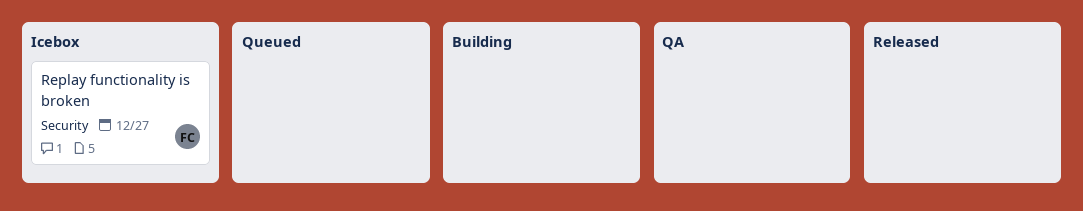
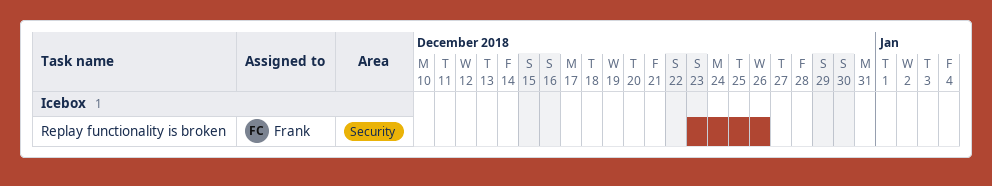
Replay functionality is broken, due: Dec 27 -> Dec 26

